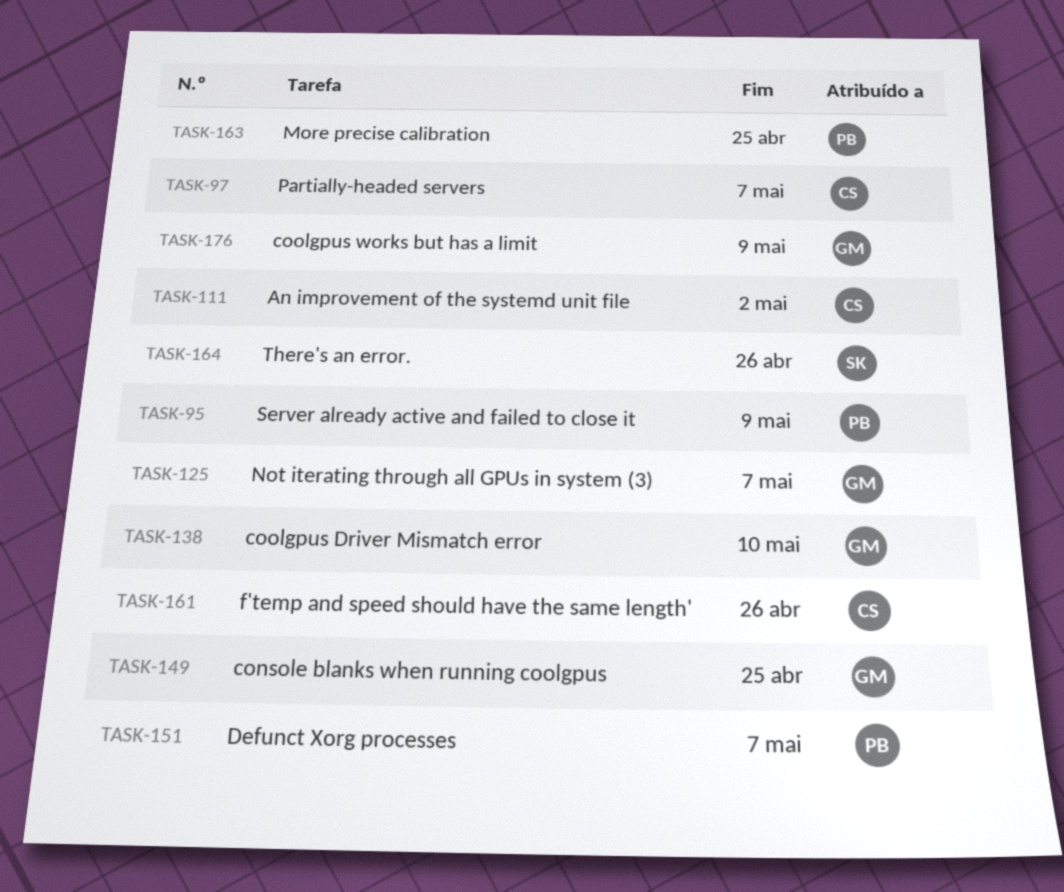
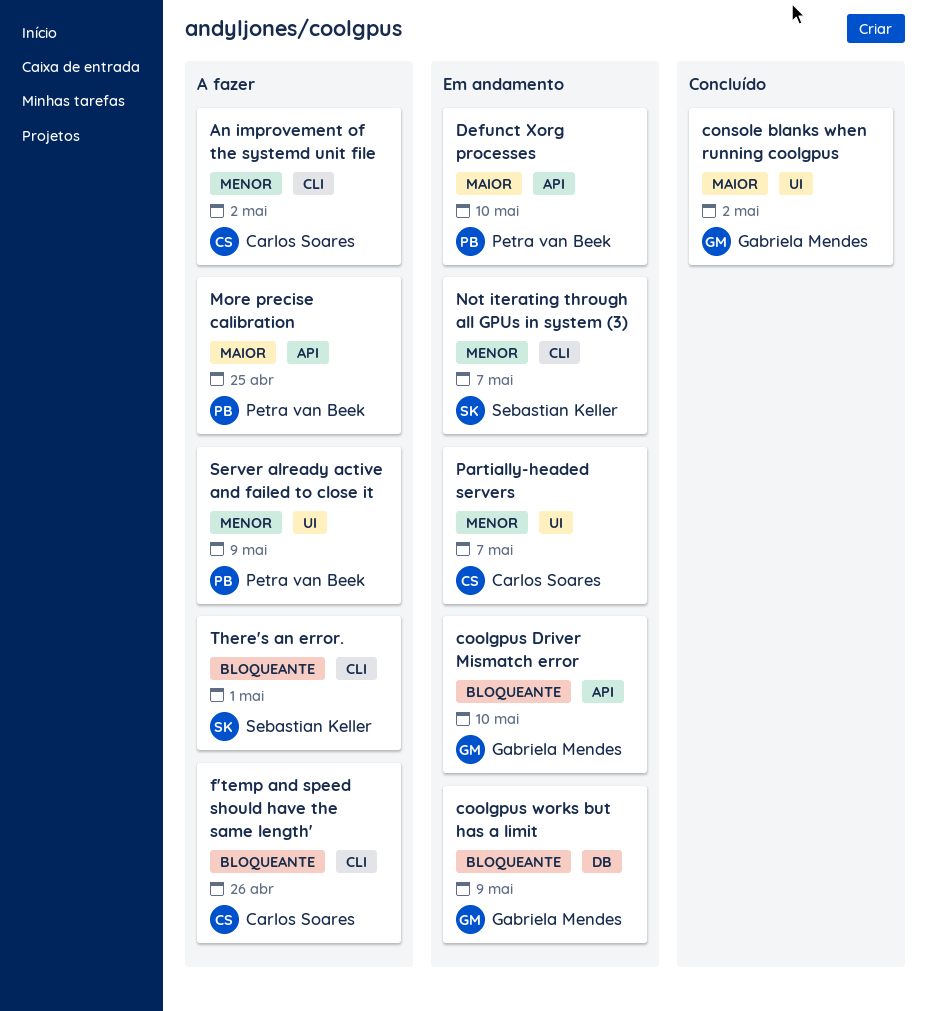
console blanks when running coolgpus, due: Apr 25 -> May 2
Defunct Xorg processes, due: May 7 -> May 10
Not iterating through all GPUs in system (3), owner: Gabriela Mendes -> Sebastian Keller
There's an error., due: Apr 26 -> May 1

